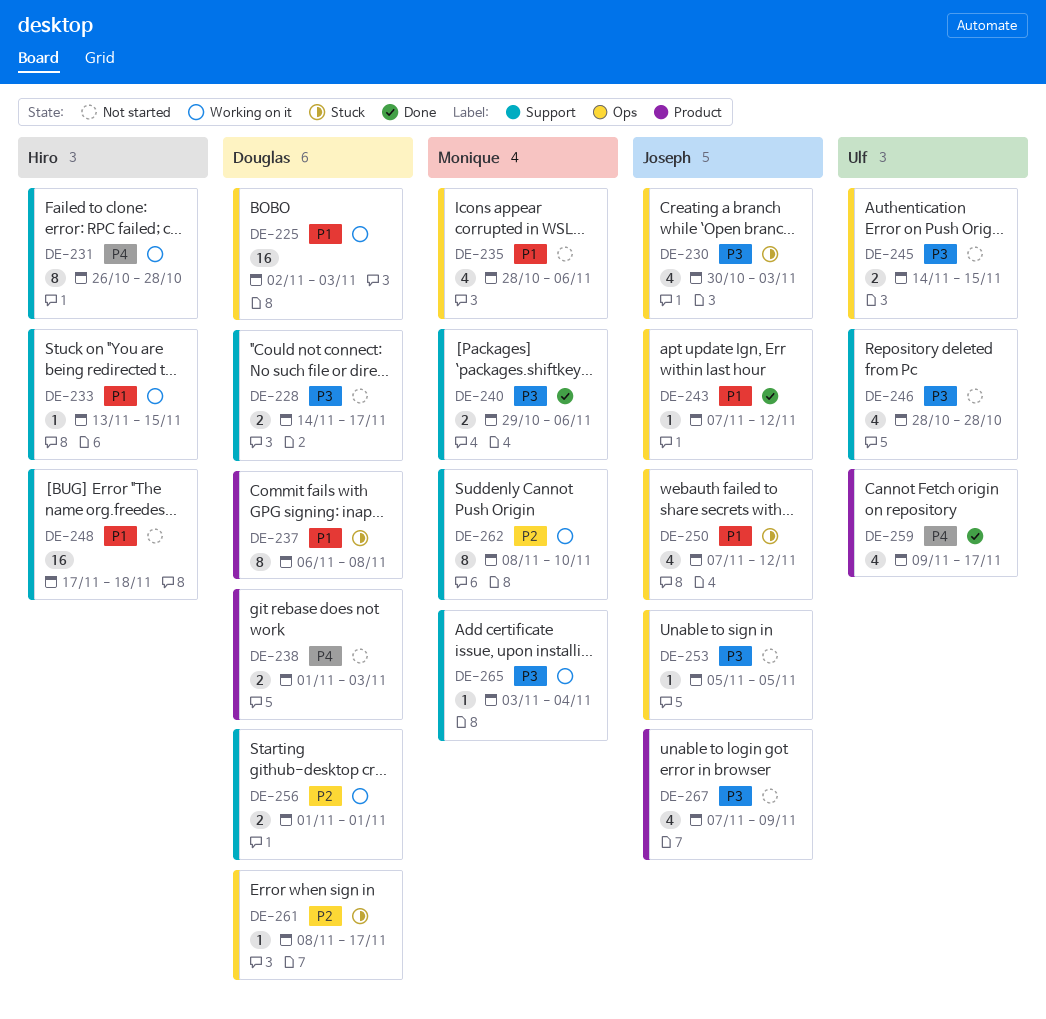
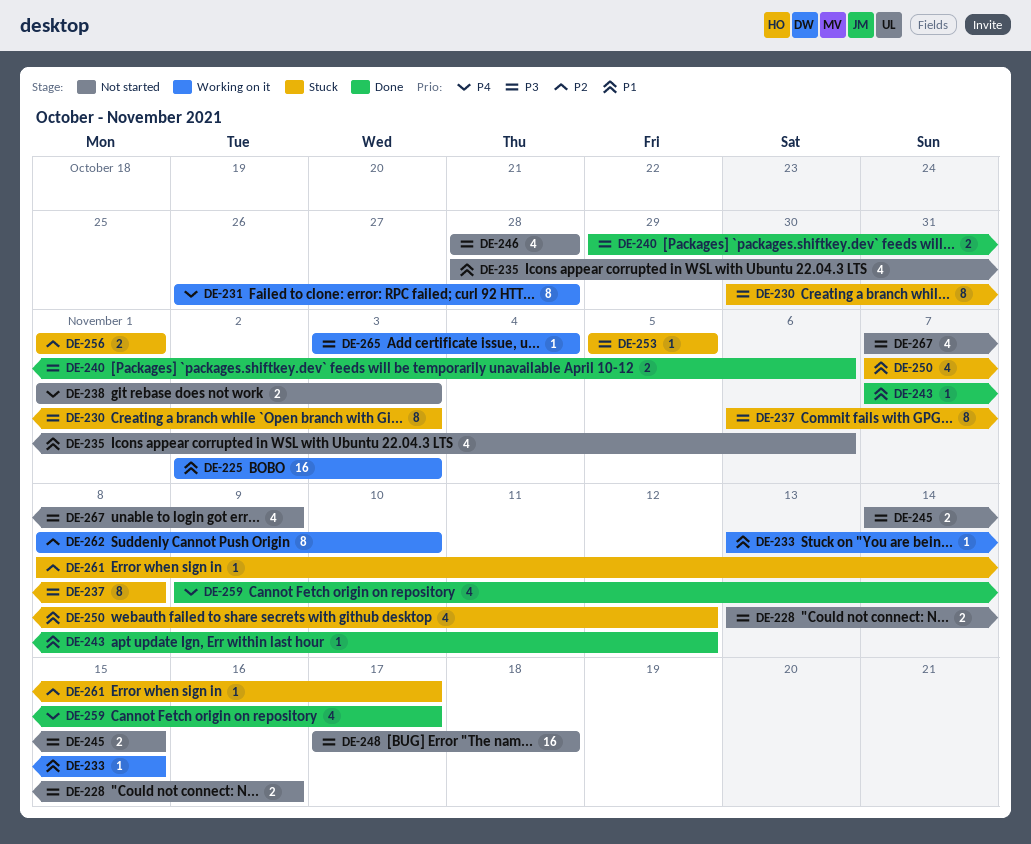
DE-228, start: Nov 14 -> Nov 13
DE-228, due: Nov 17 -> Nov 16
DE-230, estimate: 4 -> 8
DE-237, priority: P1 -> P3
DE-248, priority: P1 -> P3
DE-253, status: Not started -> Stuck
DE-256, status: Working on it -> Stuck

